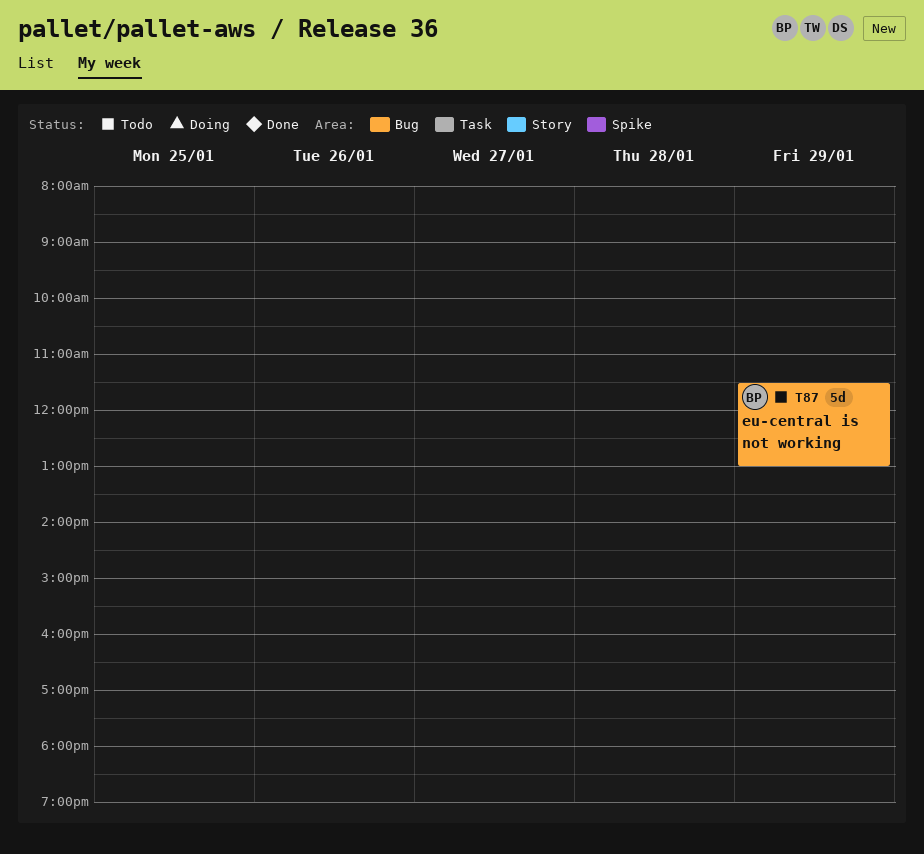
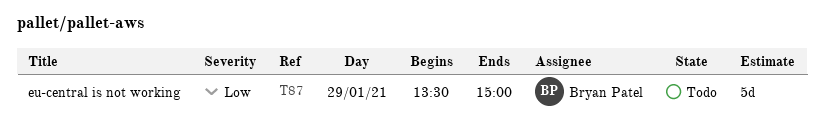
T87, begins: 11:30 -> 13:30
T87, ends: 13:00 -> 15:00

